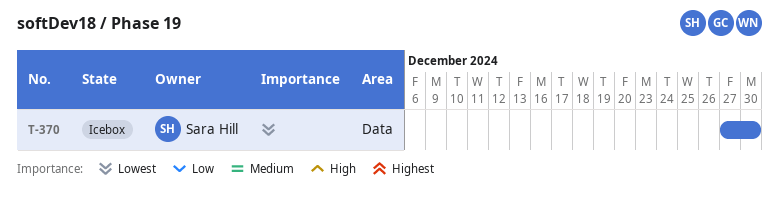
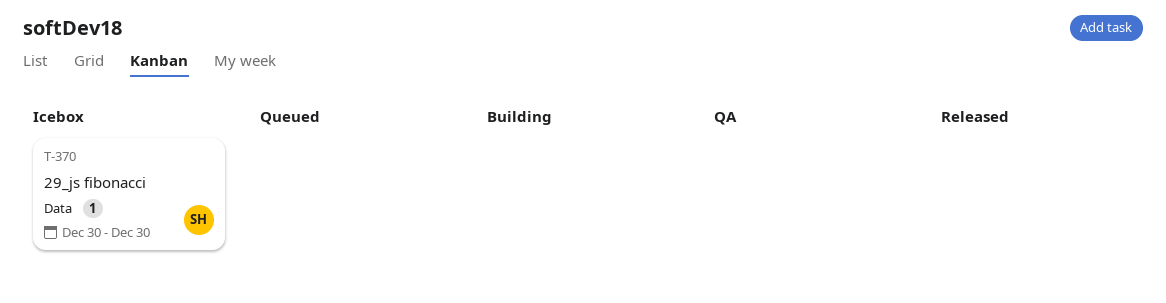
T-370, start: Dec 27 -> Dec 30

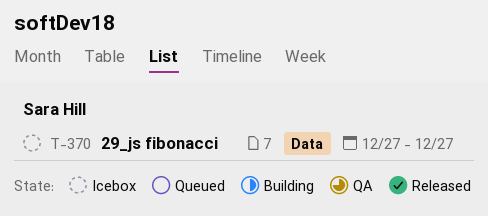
T-370, start: Dec 30 -> Dec 27
T-370, due: Dec 30 -> Dec 27

